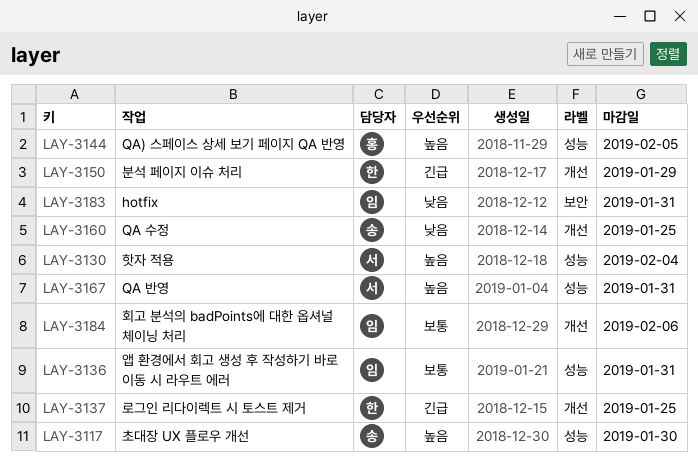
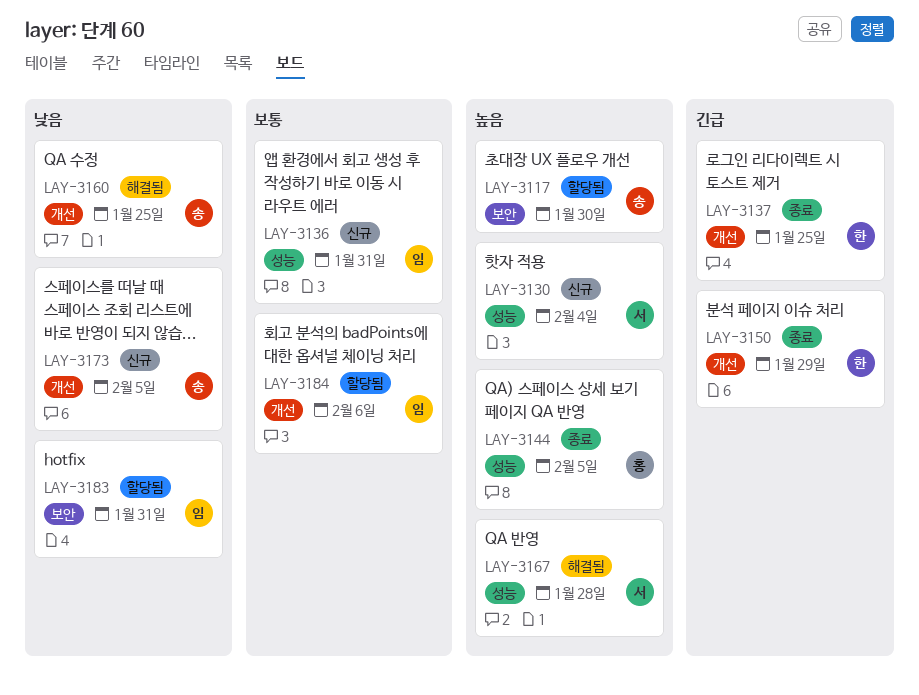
LAY-3117, label: 성능 -> 보안
LAY-3167, due: Jan 31 -> Jan 28
LAY-3173: none -> present

